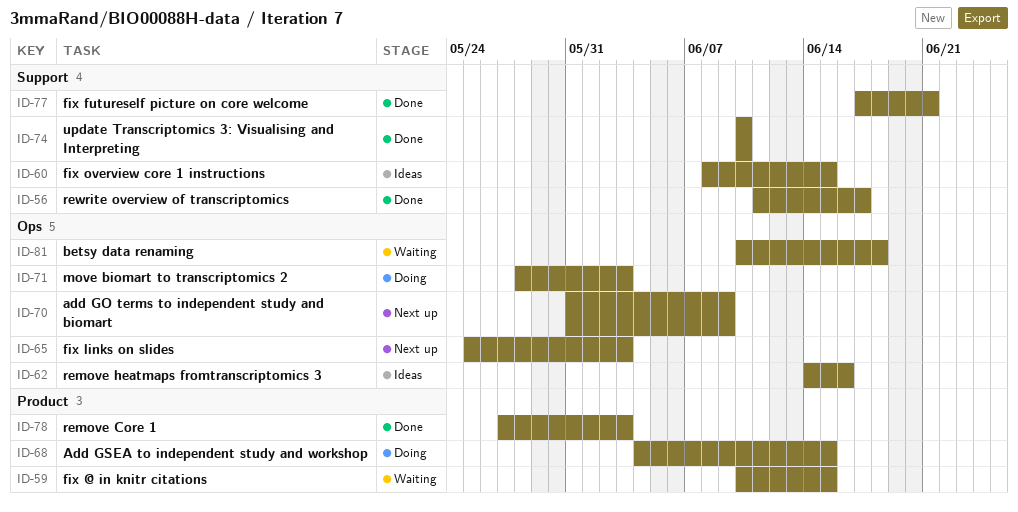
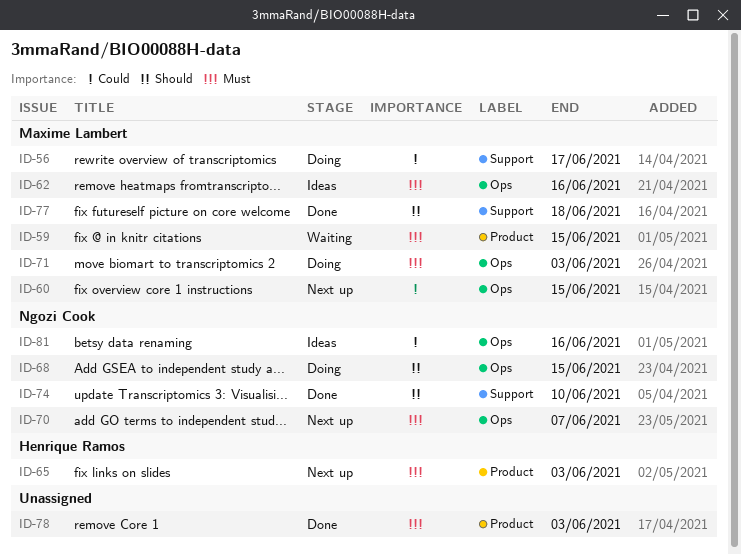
ID-56, status: Done -> Doing
ID-60, status: Ideas -> Next up
ID-60, label: Support -> Ops
ID-65, label: Ops -> Product
ID-68, label: Product -> Ops
ID-70, due: Jun 9 -> Jun 7
ID-77, due: Jun 21 -> Jun 18
ID-81, status: Waiting -> Ideas
ID-81, due: Jun 18 -> Jun 16

